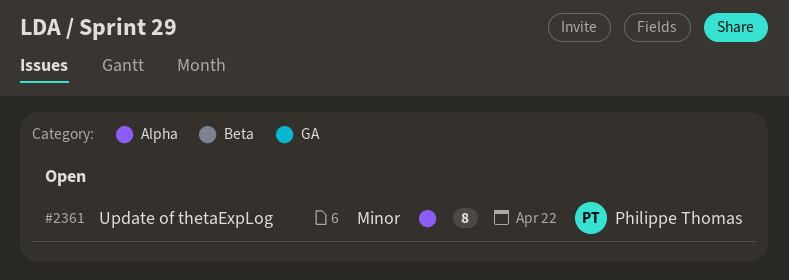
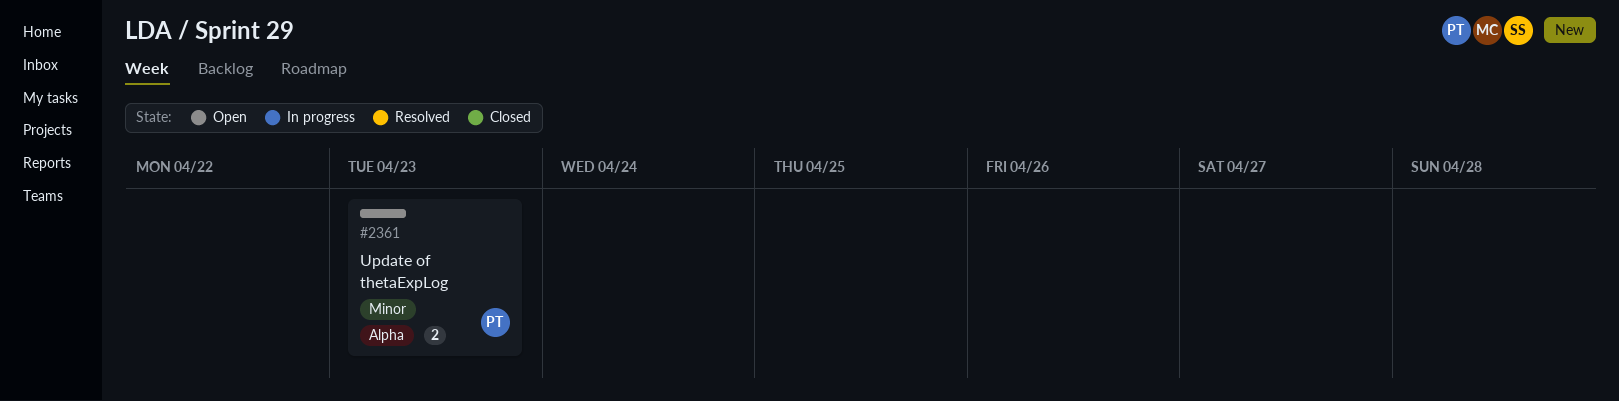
#2361, estimate: 8 -> 2
#2361, due: Apr 22 -> Apr 23

